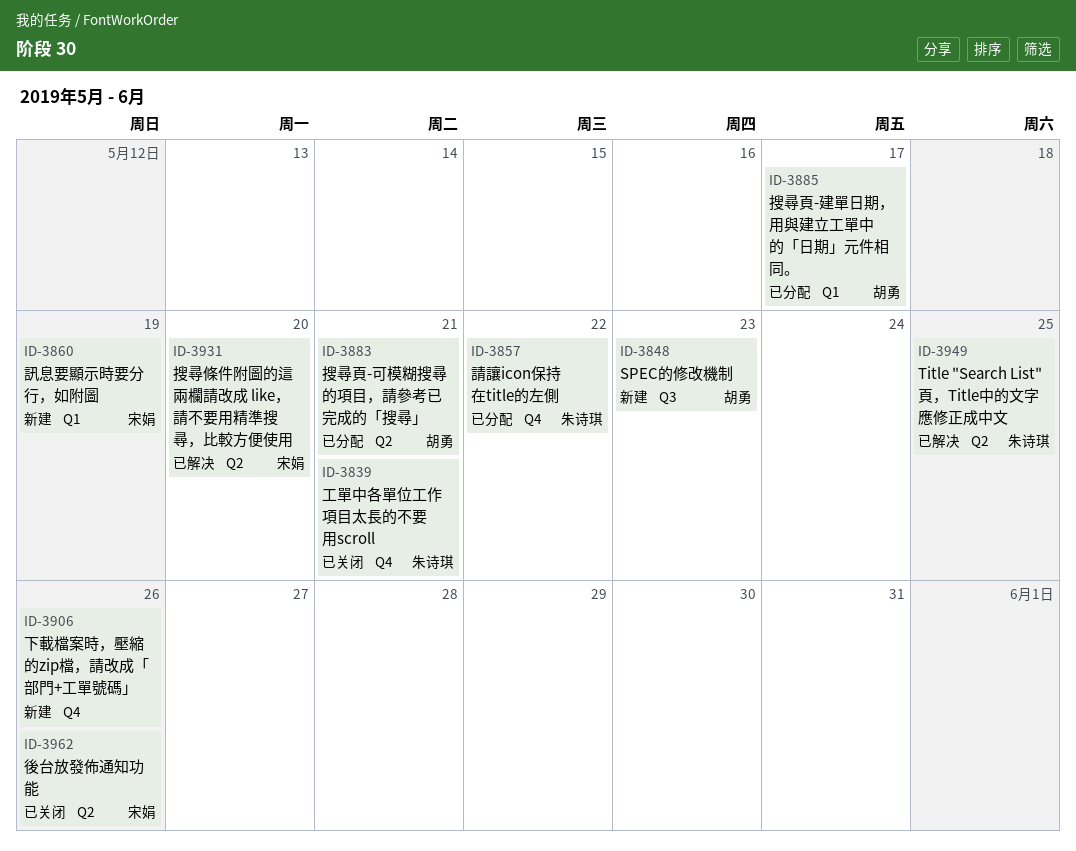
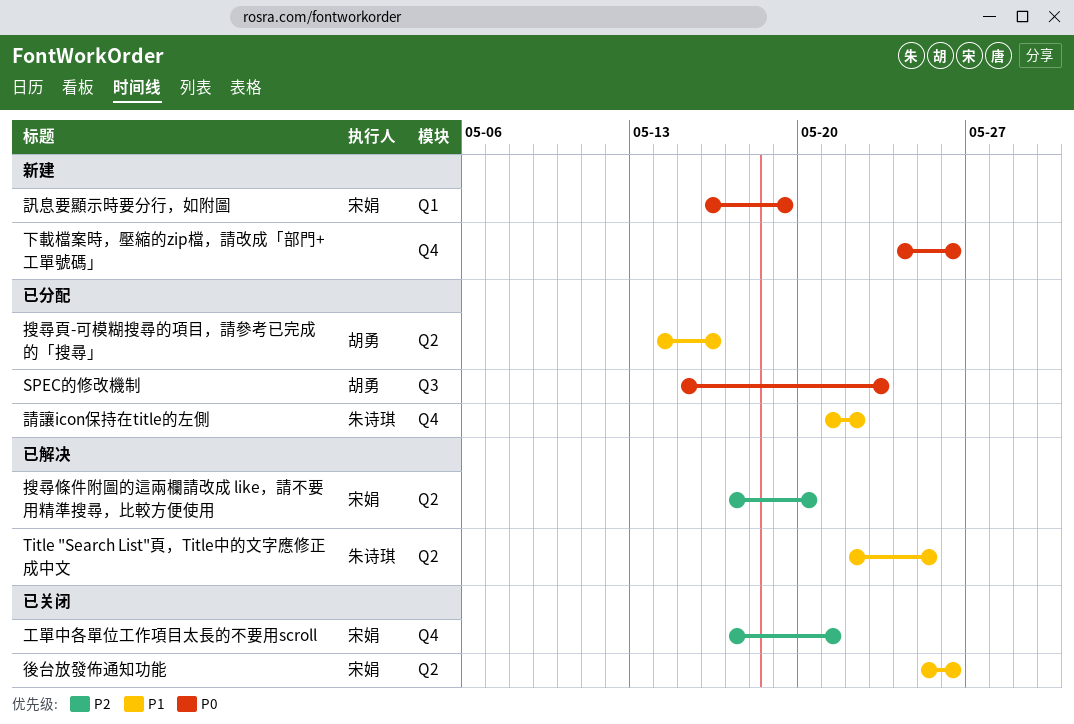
SPEC的修改機制, status: 新建 -> 已分配
工單中各單位工作項目太長的不要用scroll, owner: 朱诗琪 -> 宋娟
搜尋頁-可模糊搜尋的項目，請參考已完成的「搜尋」, due: May 21 -> May 16
搜尋頁-建單日期，用與建立工單中的「日期」元件相同。: present -> none

